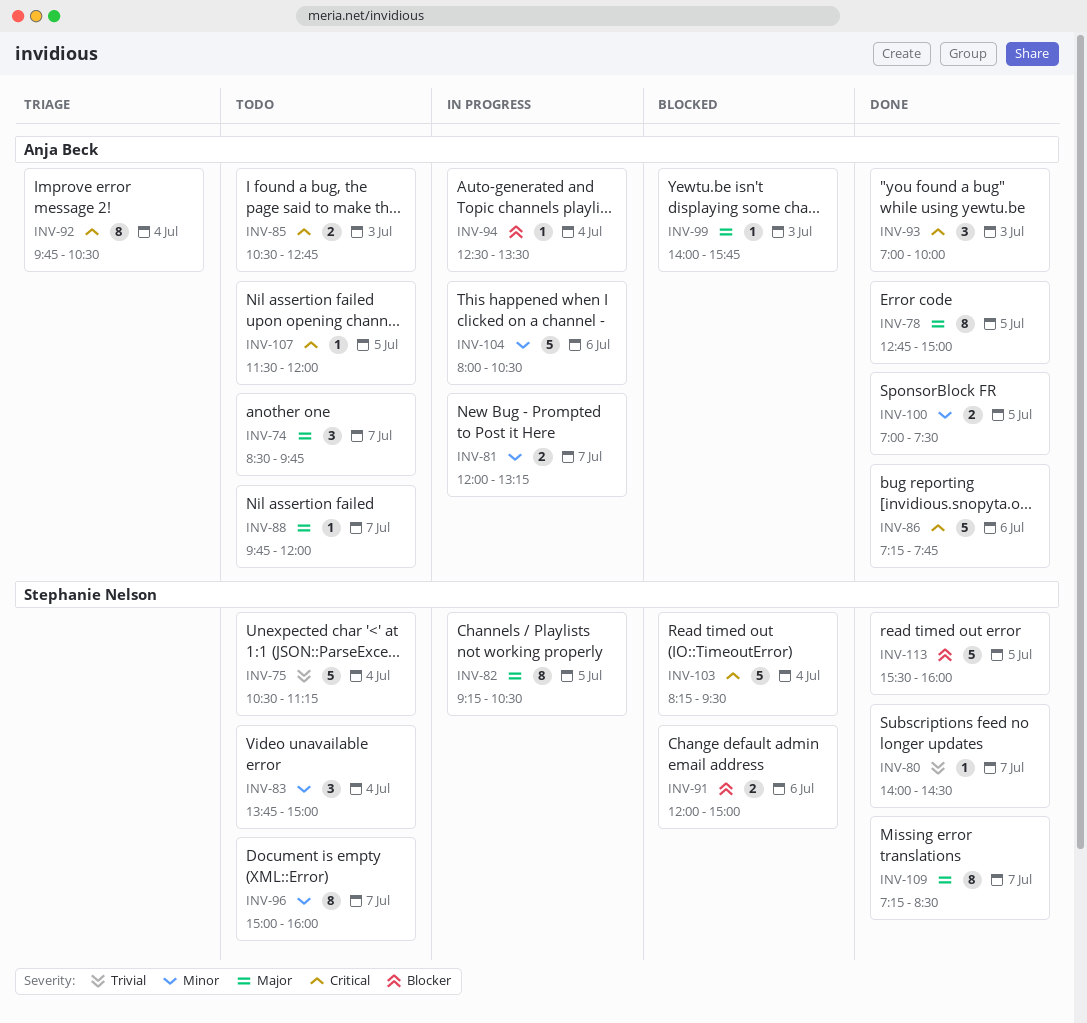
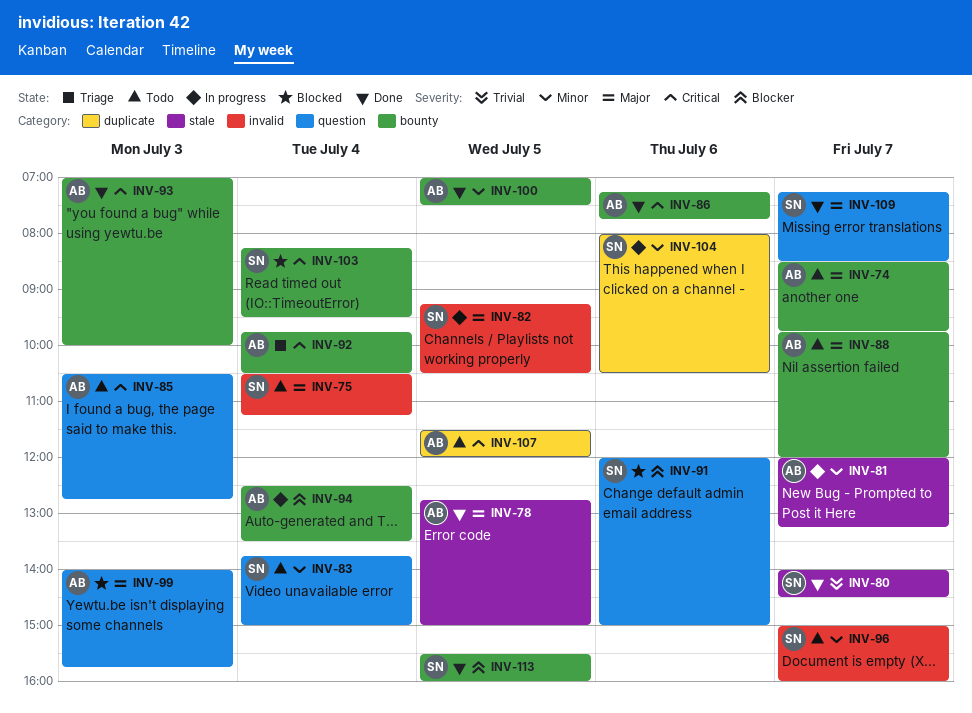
INV-75, priority: Trivial -> Major
INV-104, owner: Anja Beck -> Stephanie Nelson

